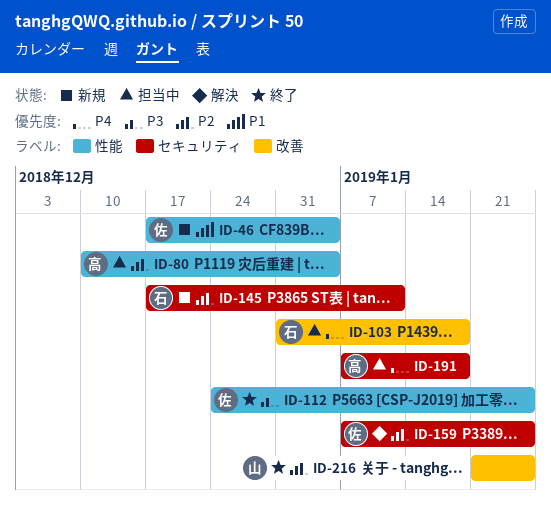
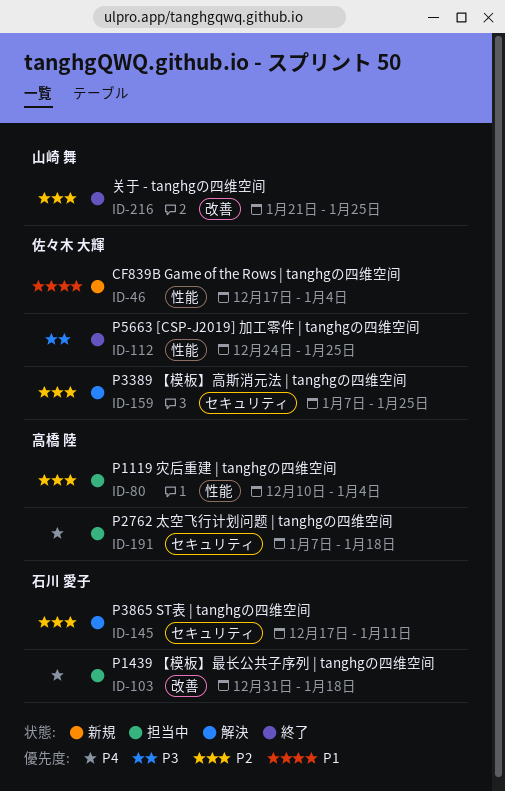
ID-145, status: 新規 -> 解決

